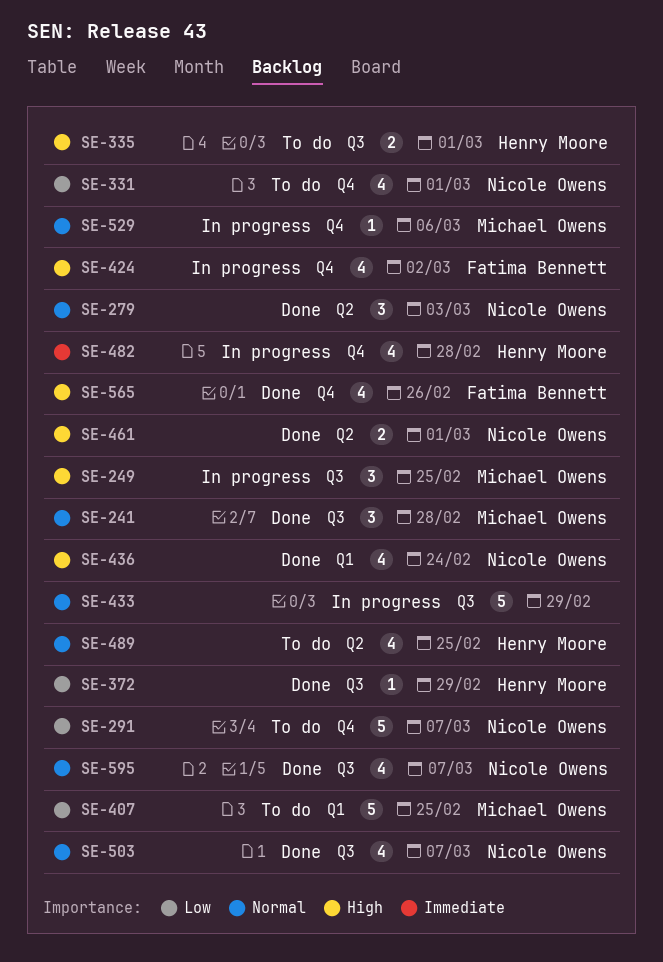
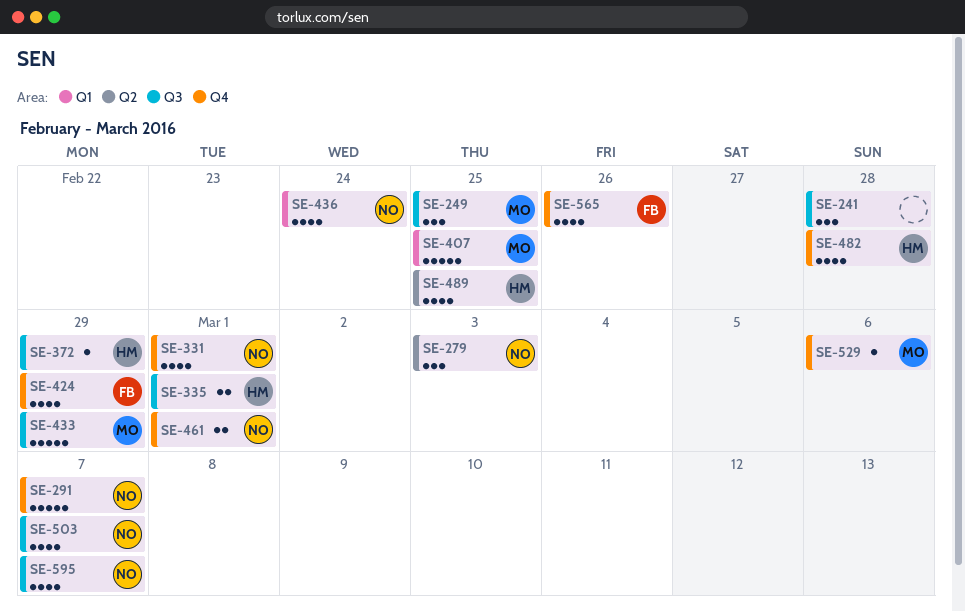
SE-241, owner: Michael Owens -> none
SE-424, due: Mar 2 -> Feb 29
SE-433, owner: none -> Michael Owens
SE-461, label: Q2 -> Q4

